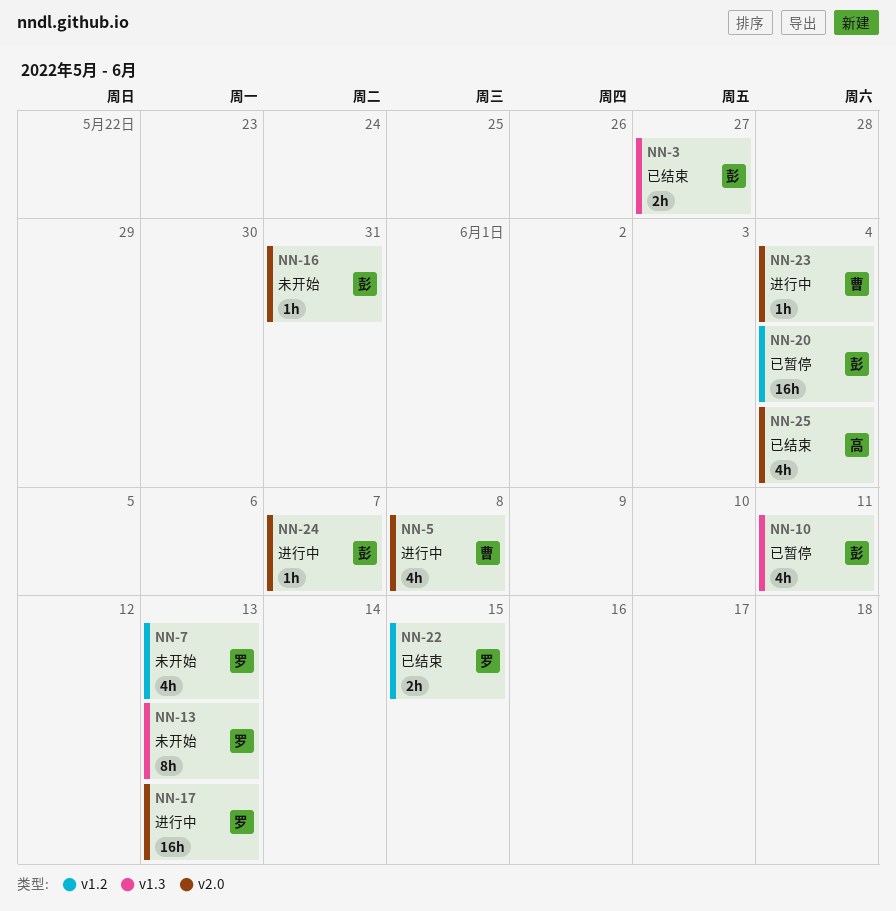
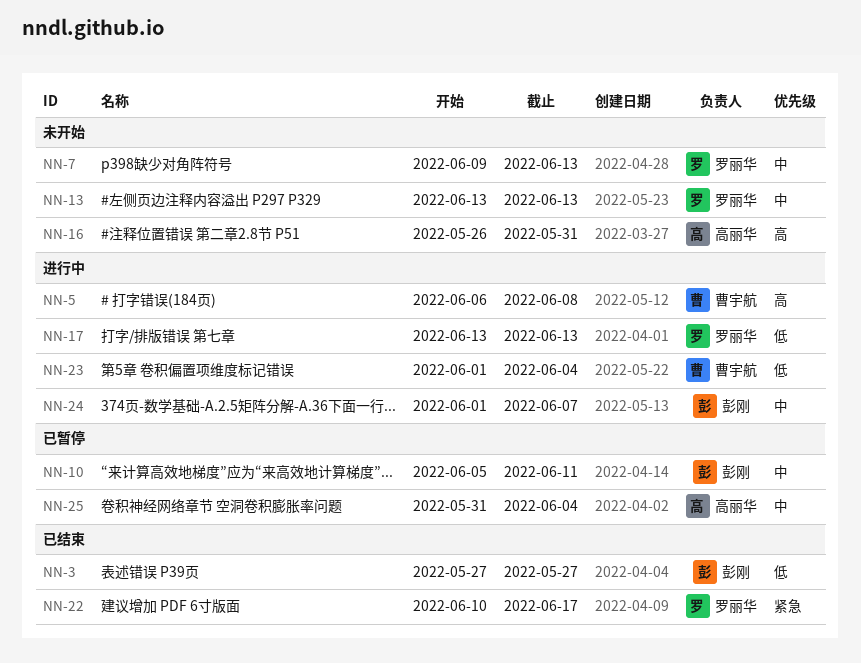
NN-16, owner: 彭刚 -> 高丽华
NN-20: present -> none
NN-22, due: Jun 15 -> Jun 17
NN-25, status: 已结束 -> 已暂停

